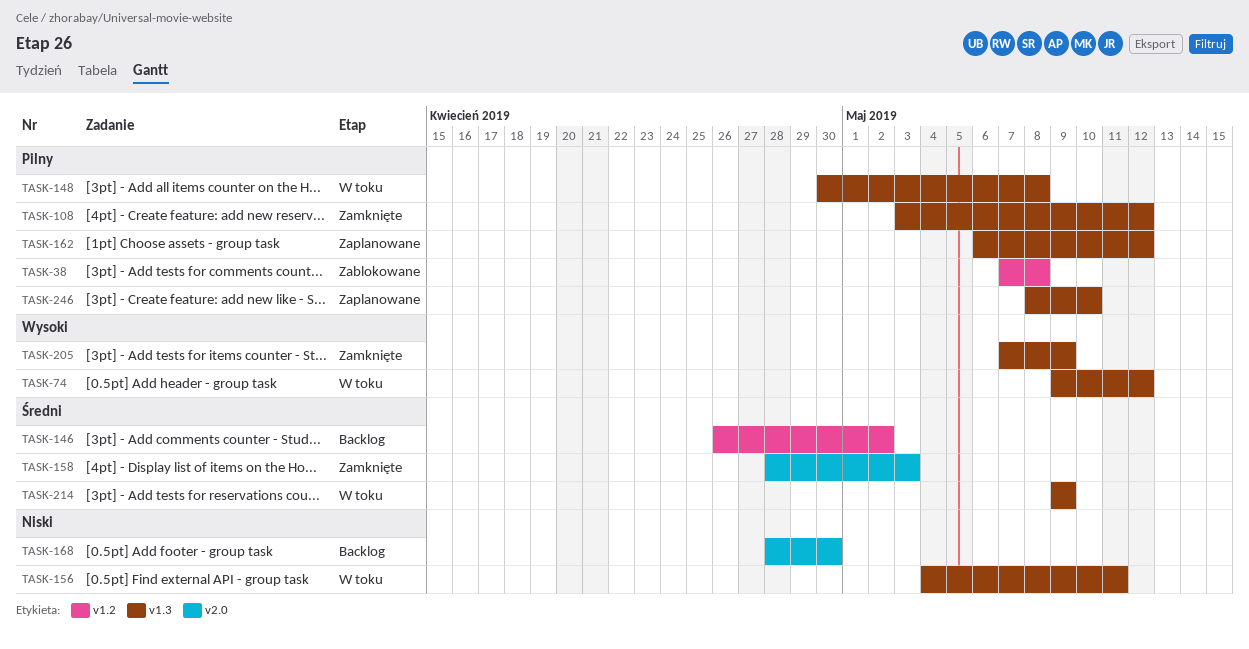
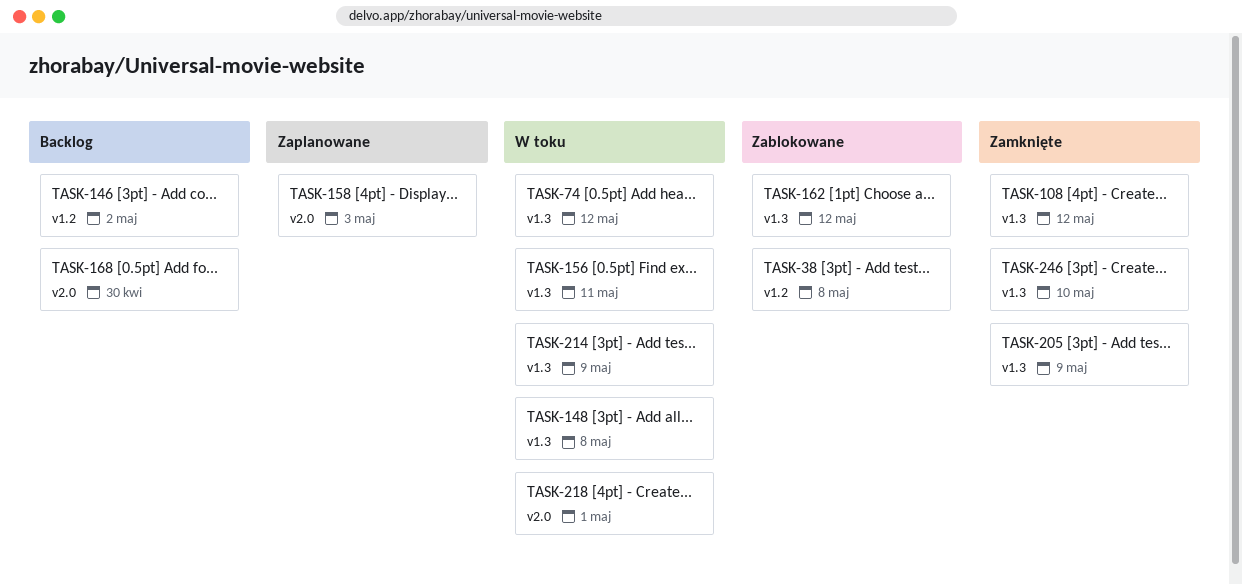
TASK-158, status: Zamknięte -> Zaplanowane
TASK-162, status: Zaplanowane -> Zablokowane
TASK-218: none -> present
TASK-246, status: Zaplanowane -> Zamknięte

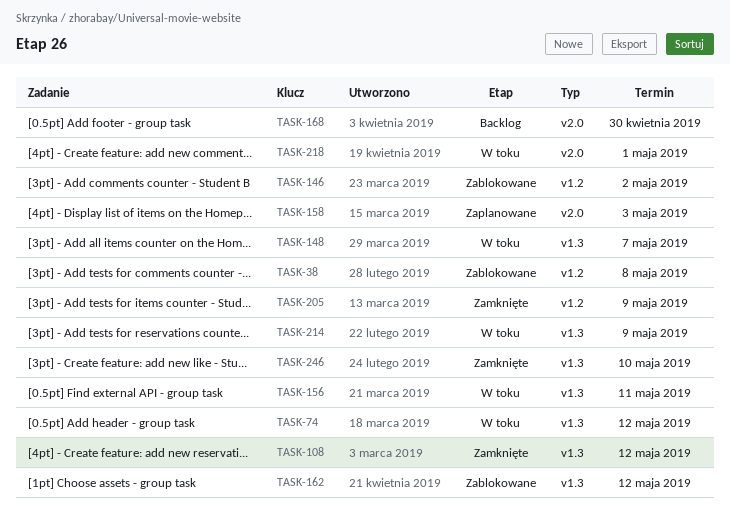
TASK-146, status: Backlog -> Zablokowane
TASK-148, due: May 8 -> May 7
TASK-205, label: v1.3 -> v1.2

